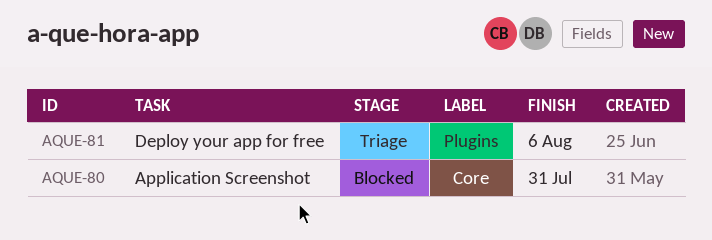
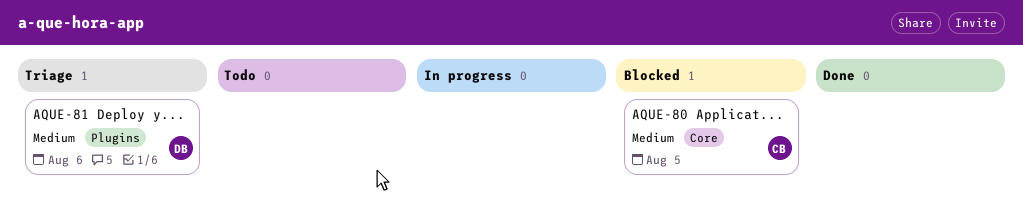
AQUE-80, due: Jul 31 -> Aug 5

